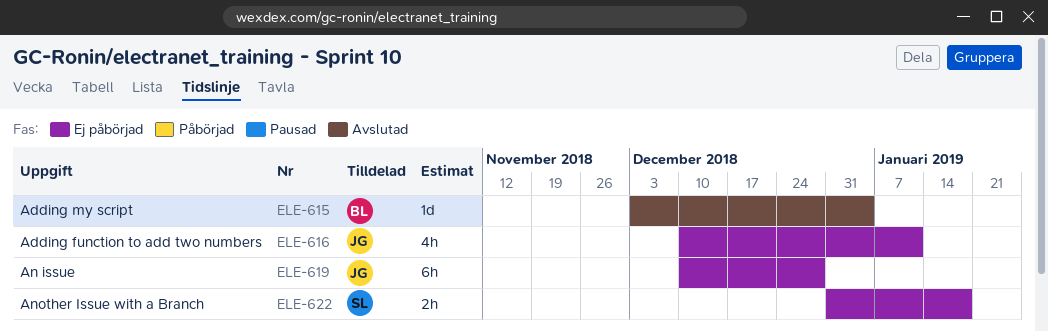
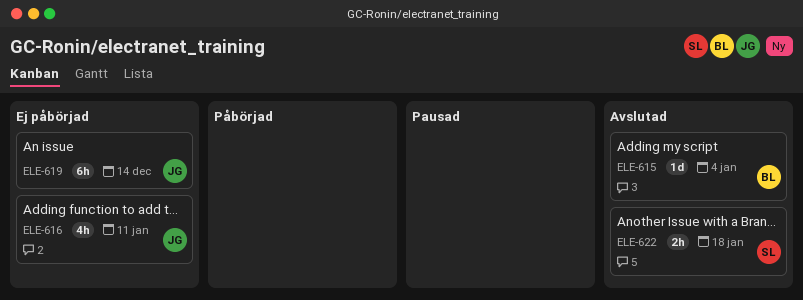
ELE-619, due: Dec 28 -> Dec 14
ELE-622, status: Ej påbörjad -> Avslutad

